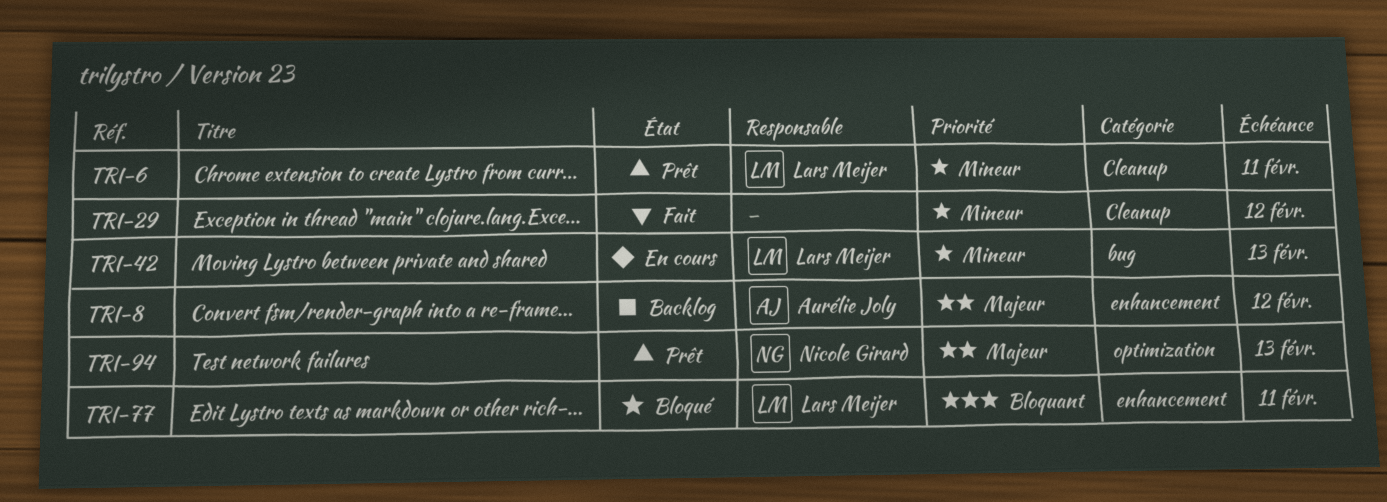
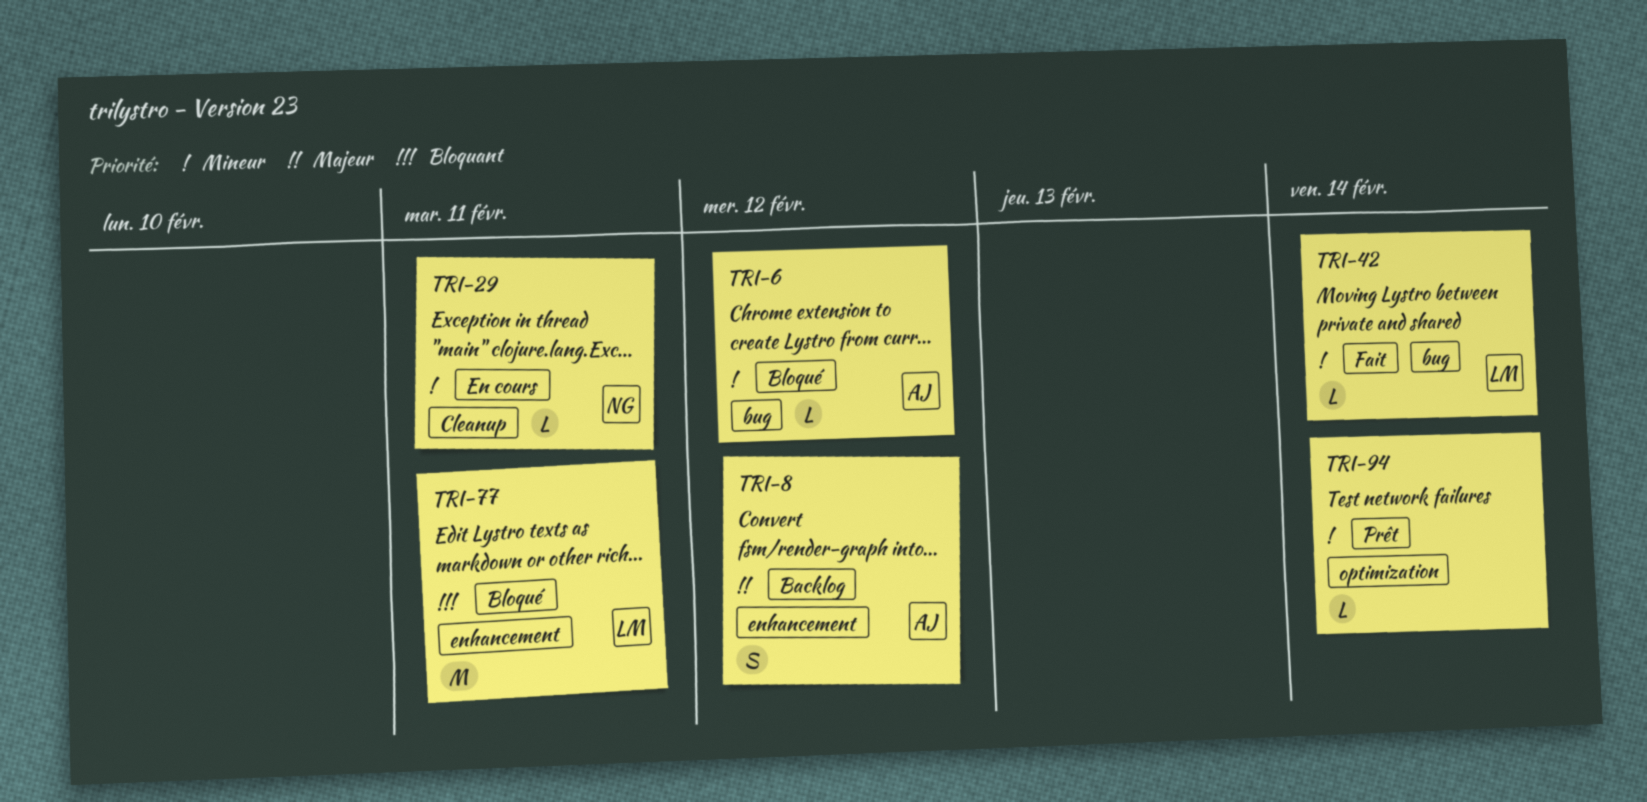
TRI-6, status: Prêt -> Bloqué
TRI-6, owner: Lars Meijer -> Aurélie Joly
TRI-6, label: Cleanup -> bug
TRI-6, due: Feb 11 -> Feb 12
TRI-29, status: Fait -> En cours
TRI-29, owner: none -> Nicole Girard
TRI-29, due: Feb 12 -> Feb 11
TRI-42, status: En cours -> Fait
TRI-42, due: Feb 13 -> Feb 14
TRI-94, owner: Nicole Girard -> none
TRI-94, priority: Majeur -> Mineur
TRI-94, due: Feb 13 -> Feb 14

